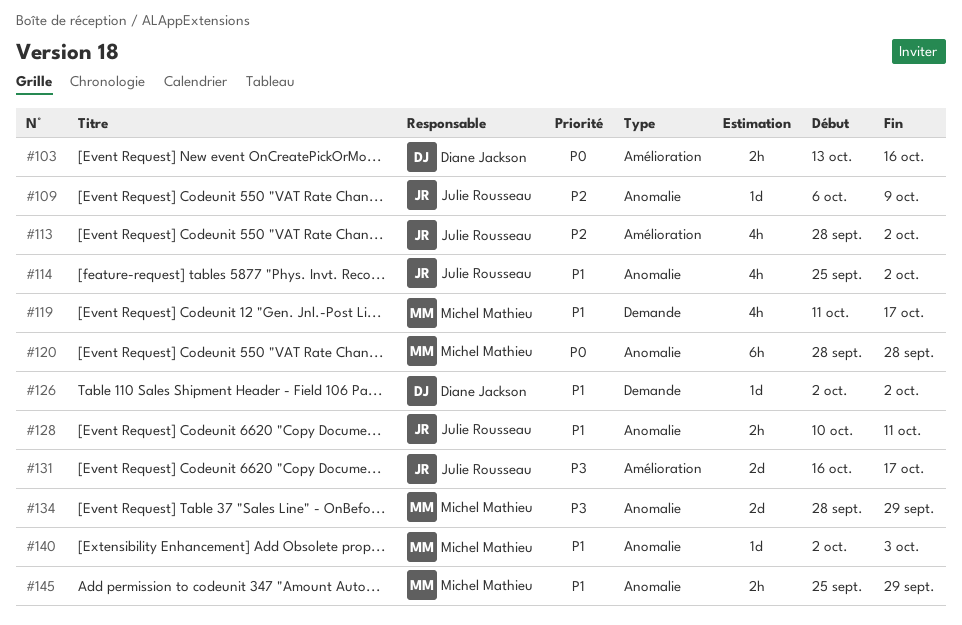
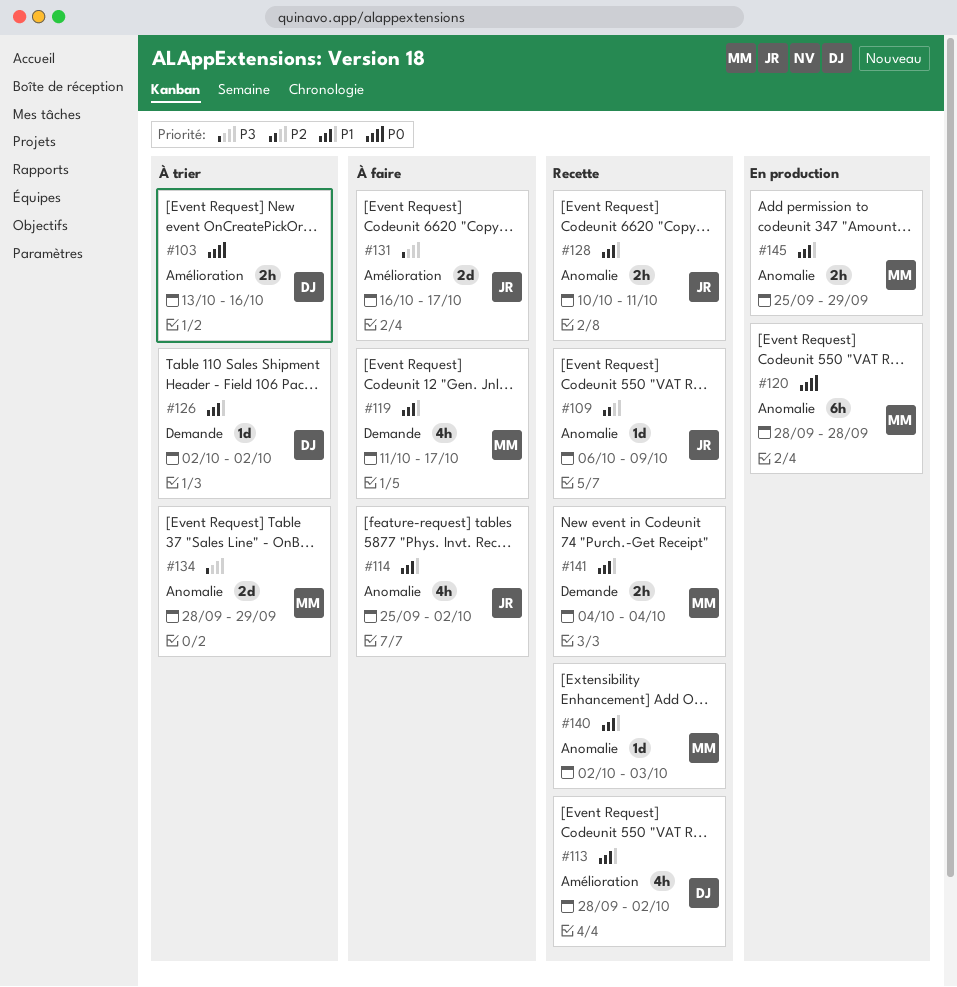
#113, owner: Julie Rousseau -> Diane Jackson
#113, priority: P2 -> P1
#141: none -> present

